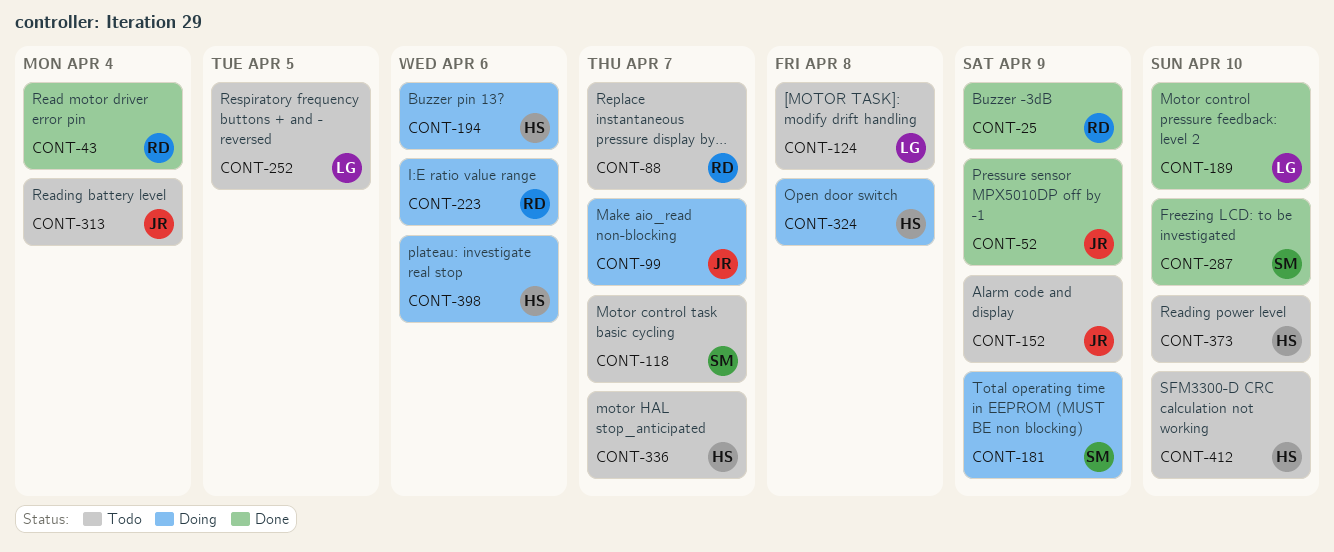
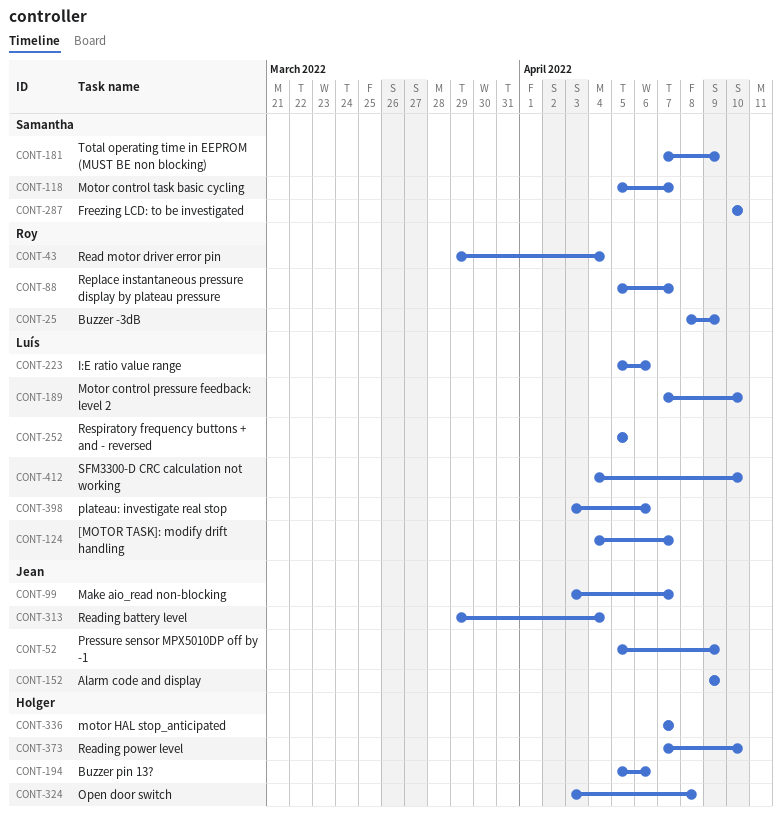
CONT-124, due: Apr 8 -> Apr 7
CONT-223, owner: Roy -> Luís
CONT-398, owner: Holger -> Luís
CONT-412, owner: Holger -> Luís

